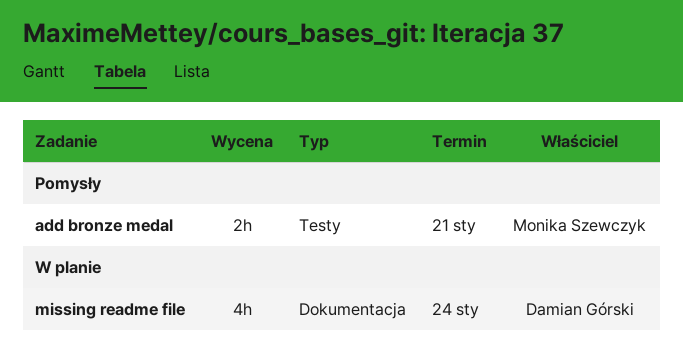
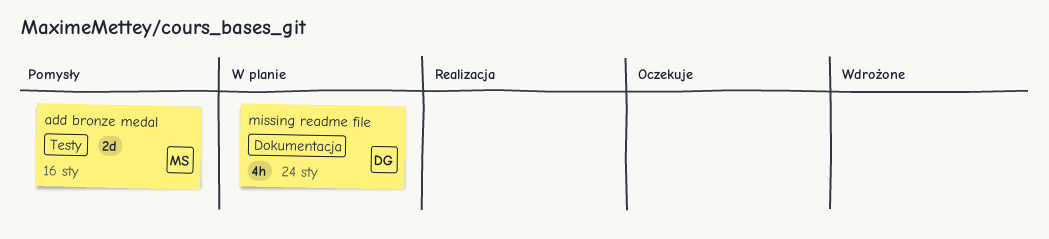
add bronze medal, estimate: 2h -> 2d
add bronze medal, due: Jan 21 -> Jan 16

